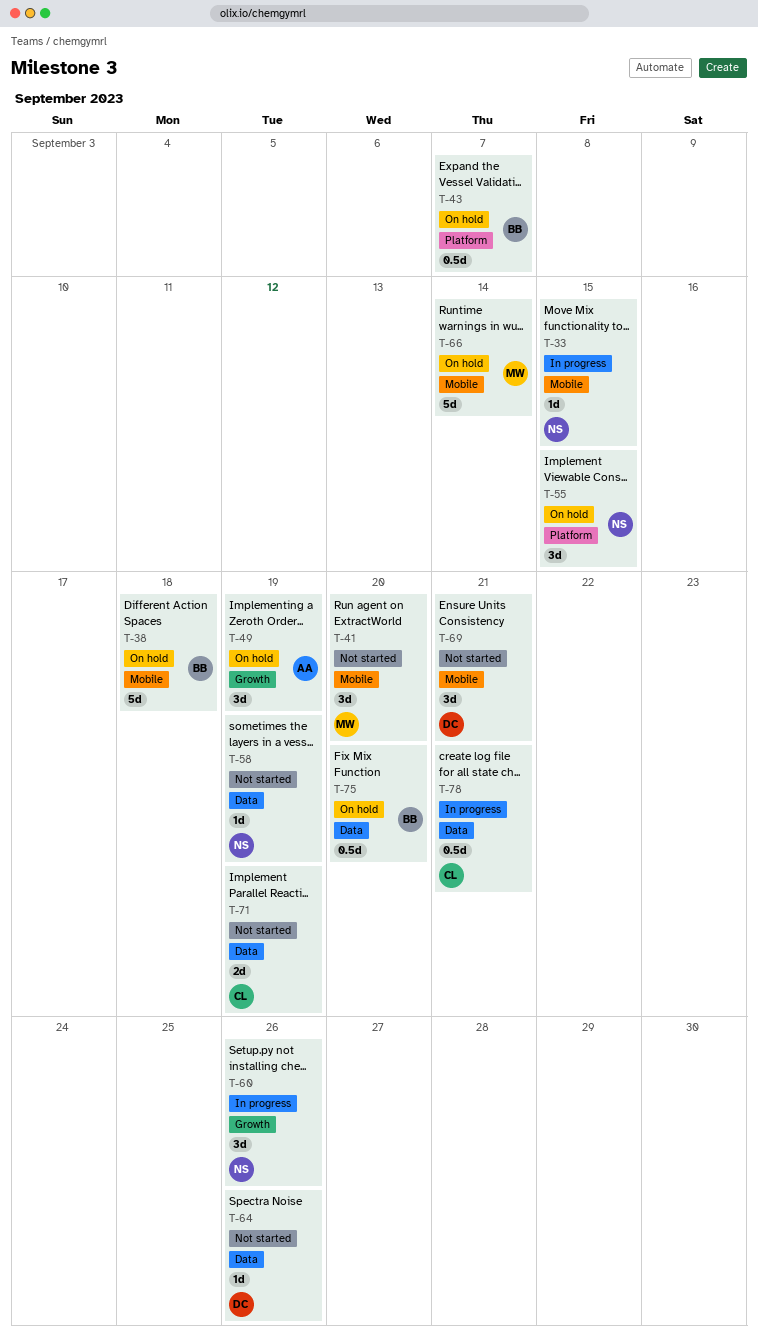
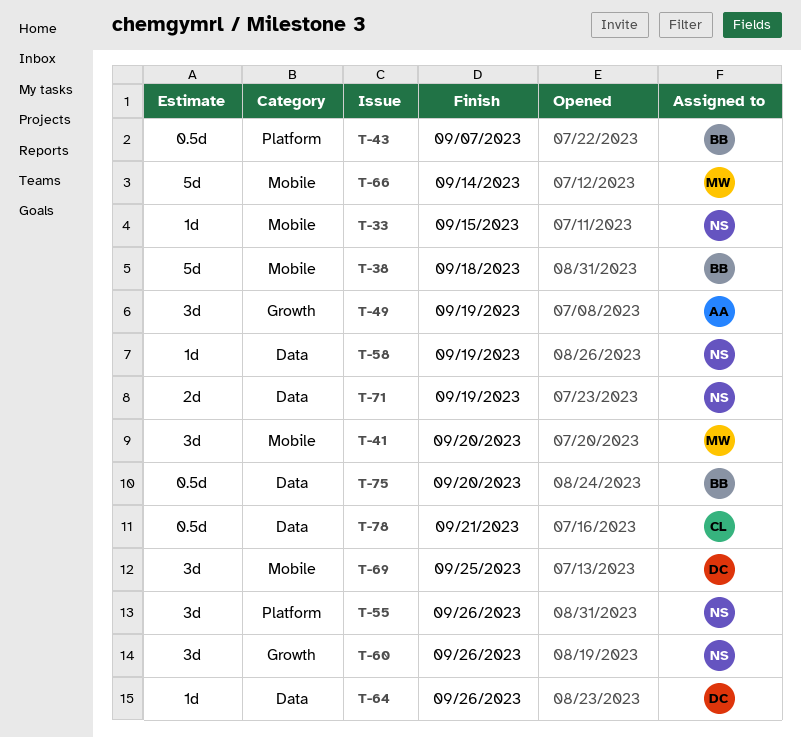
T-55, due: Sep 15 -> Sep 26
T-69, due: Sep 21 -> Sep 25
T-71, owner: CL -> NS

